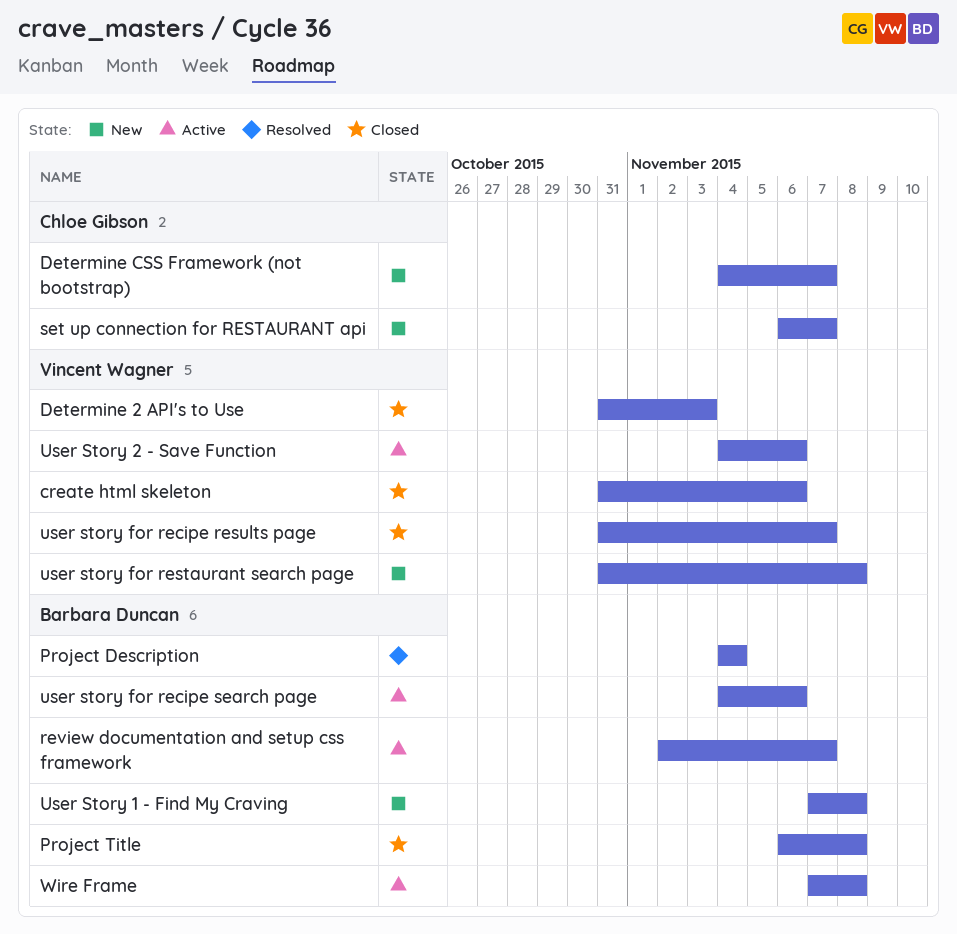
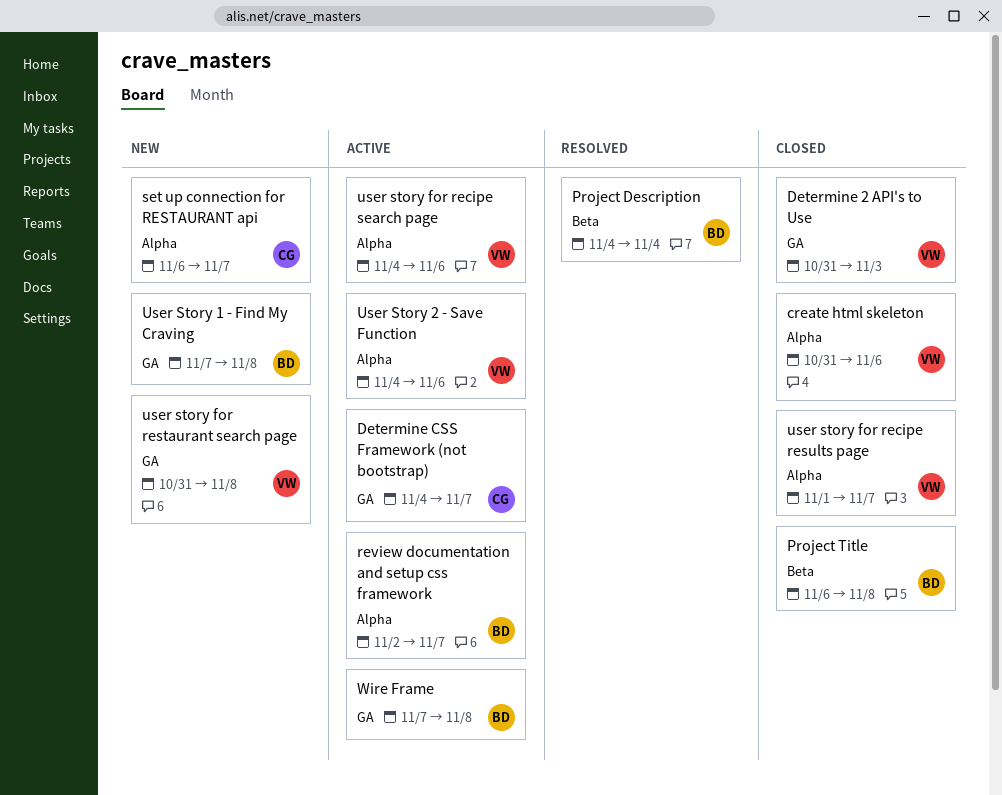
Determine CSS Framework (not bootstrap), status: New -> Active
user story for recipe results page, start: Oct 31 -> Nov 1
user story for recipe search page, owner: Barbara Duncan -> Vincent Wagner

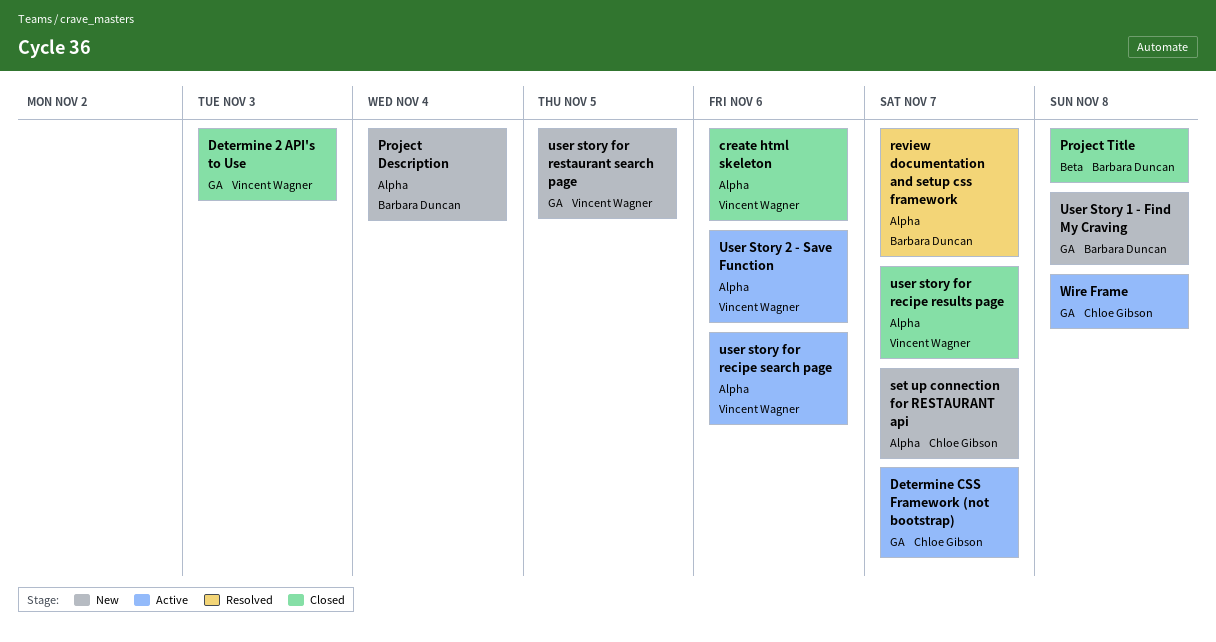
Project Description, status: Resolved -> New
Project Description, label: Beta -> Alpha
review documentation and setup css framework, status: Active -> Resolved
user story for restaurant search page, due: Nov 8 -> Nov 5
Wire Frame, owner: Barbara Duncan -> Chloe Gibson

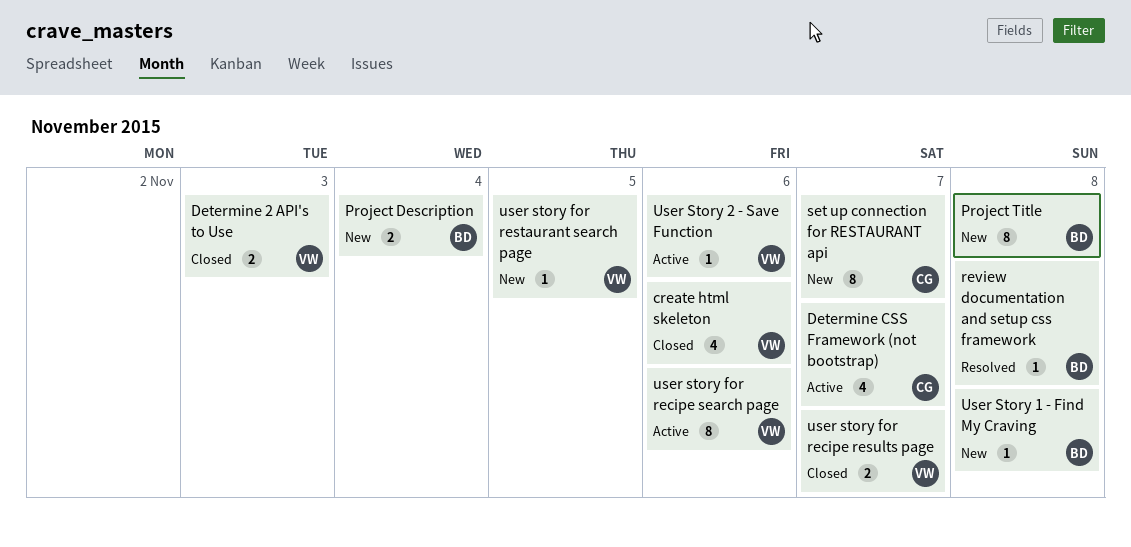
Project Title, status: Closed -> New
review documentation and setup css framework, due: Nov 7 -> Nov 8
Wire Frame: present -> none

